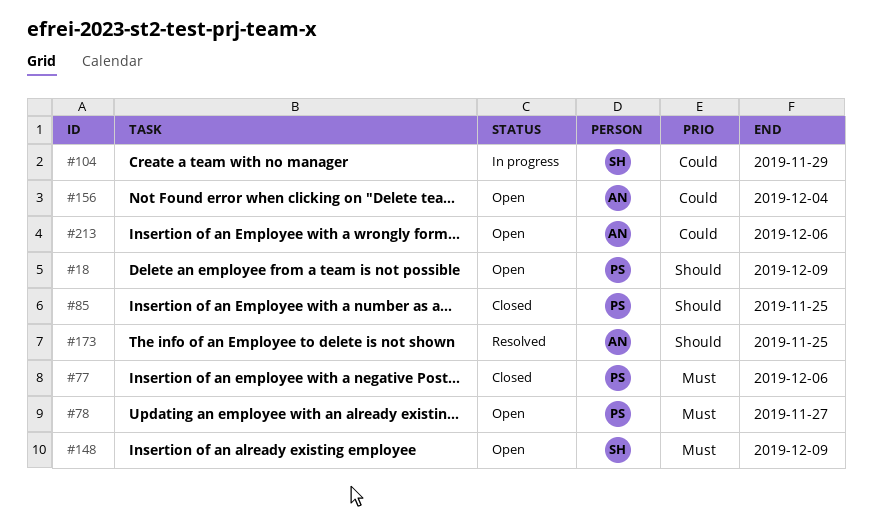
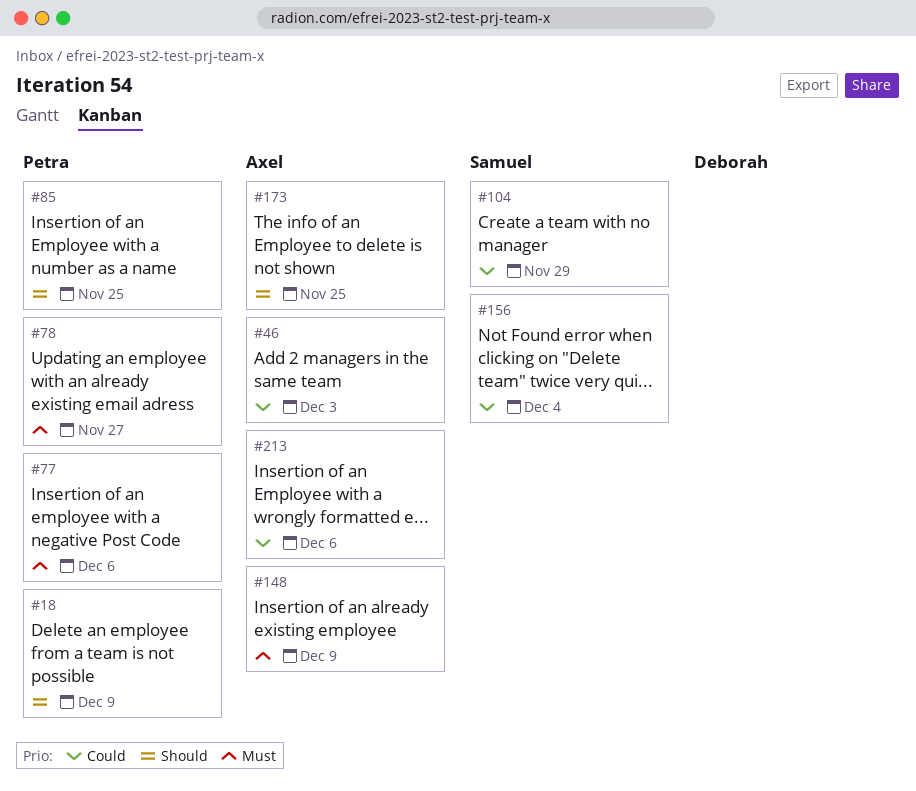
#46: none -> present
#148, owner: Samuel -> Axel
#156, owner: Axel -> Samuel

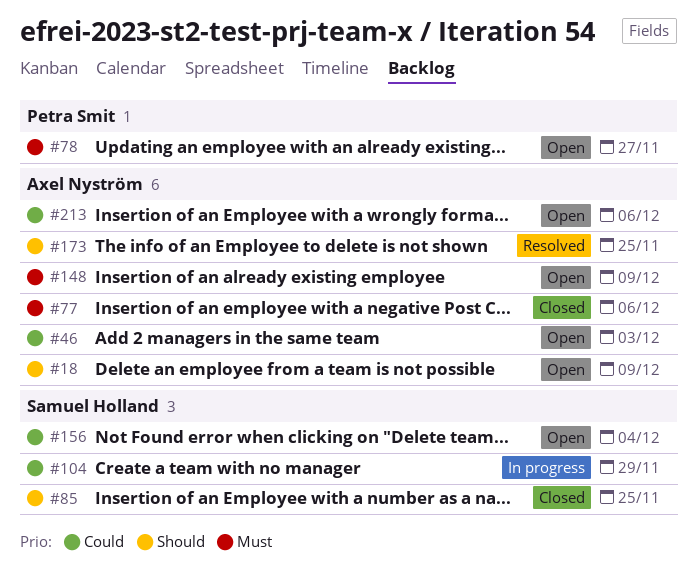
#18, owner: Petra Smit -> Axel Nyström
#77, owner: Petra Smit -> Axel Nyström
#85, owner: Petra Smit -> Samuel Holland

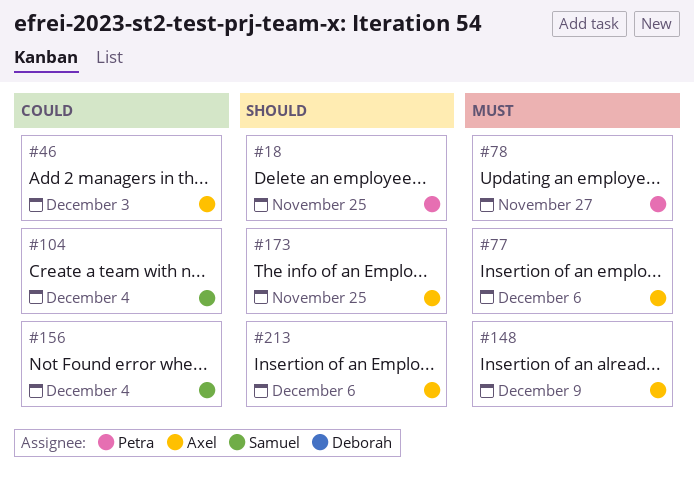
#18, owner: Axel Nyström -> Petra Smit
#18, due: Dec 9 -> Nov 25
#85: present -> none
#104, due: Nov 29 -> Dec 4
#213, priority: Could -> Should

